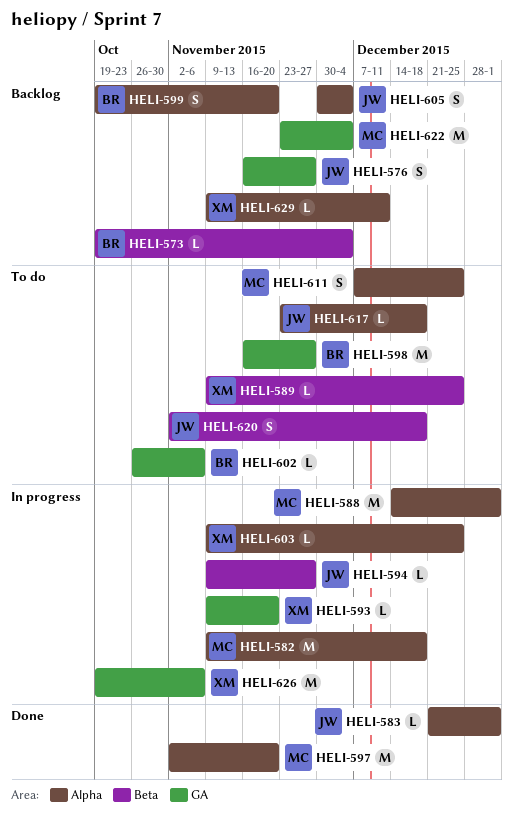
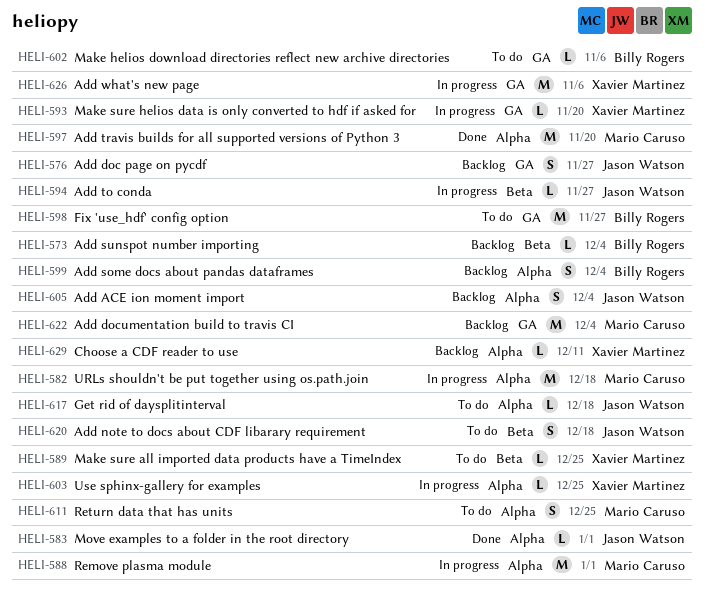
HELI-599, due: Nov 20 -> Dec 4

